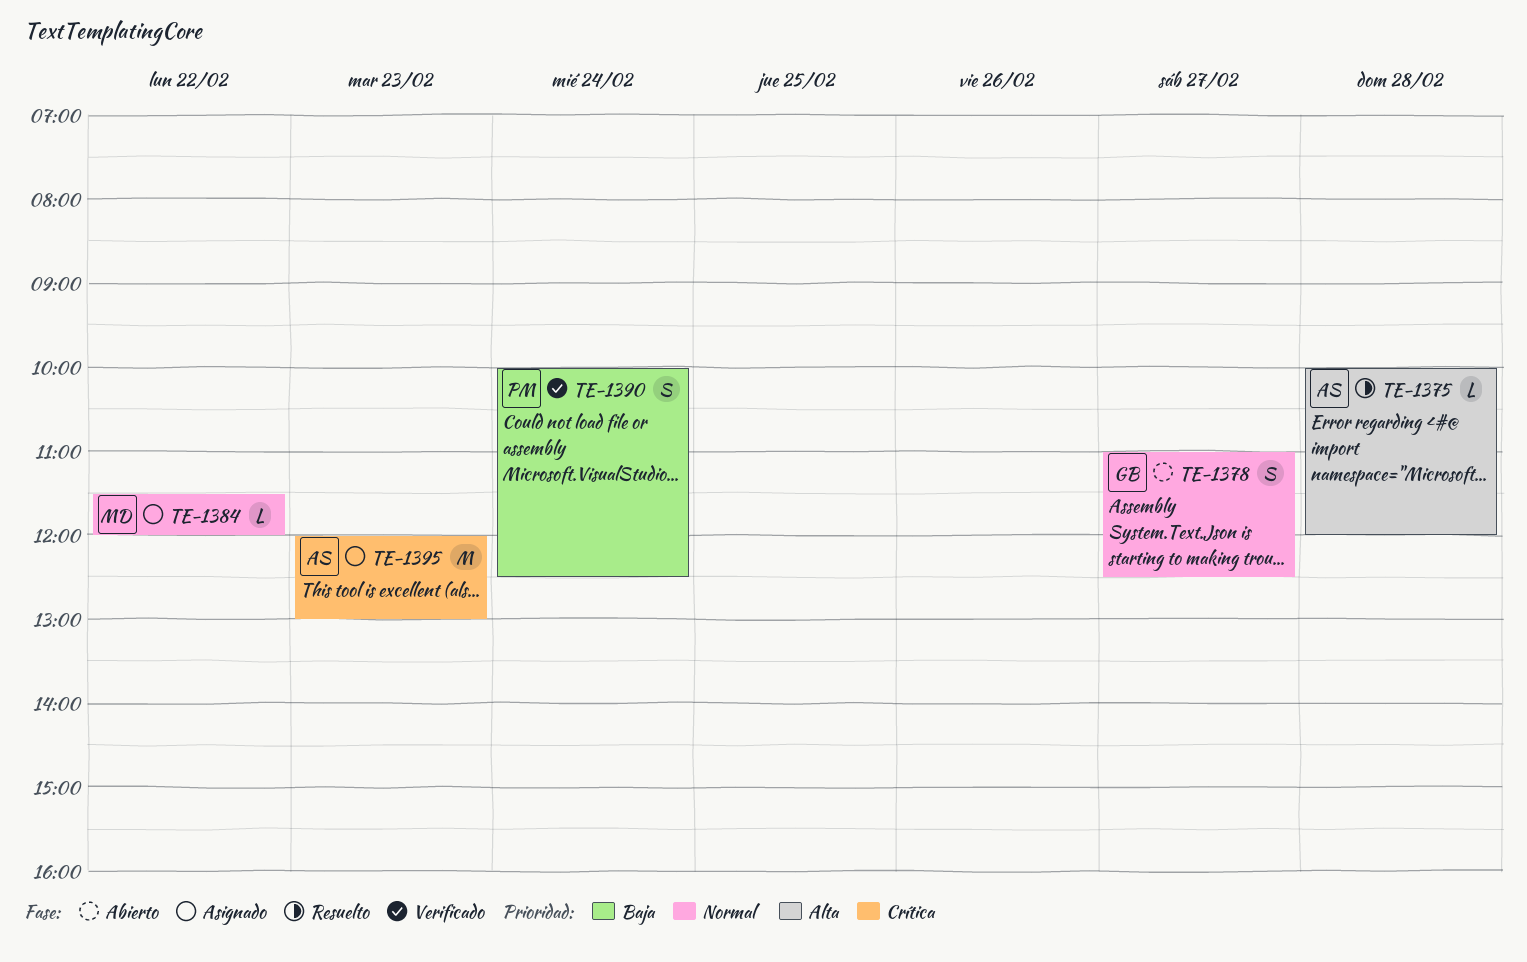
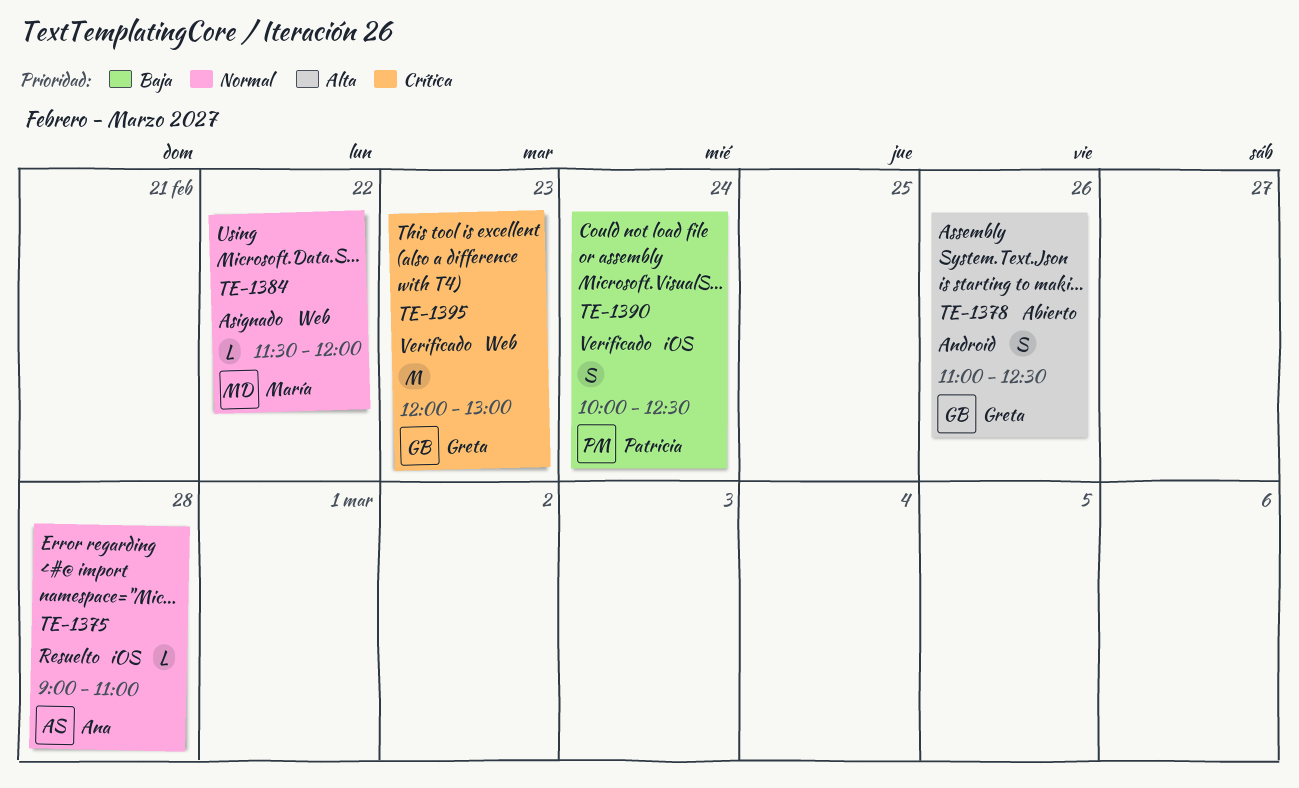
TE-1375, priority: Alta -> Normal
TE-1375, begins: 10:00 -> 09:00
TE-1375, ends: 12:00 -> 11:00
TE-1378, priority: Normal -> Alta
TE-1378, day: Feb 27 -> Feb 26
TE-1395, status: Asignado -> Verificado
TE-1395, owner: Ana -> Greta

